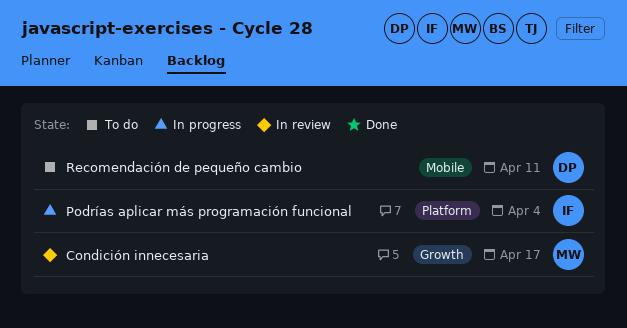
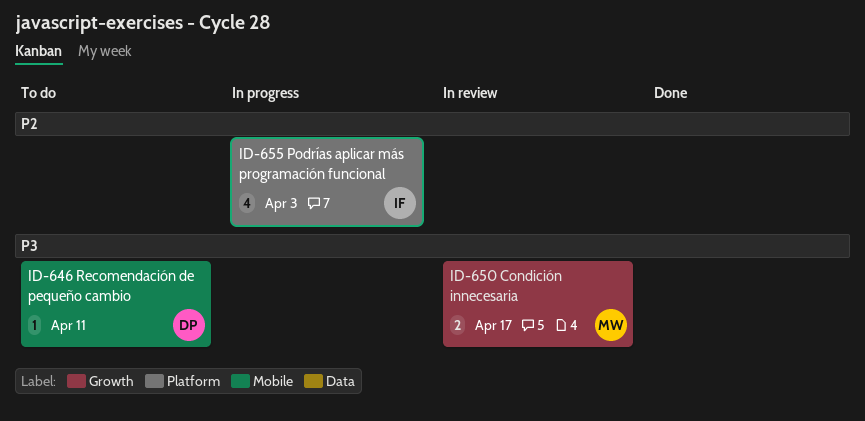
Podrías aplicar más programación funcional, due: Apr 4 -> Apr 3

